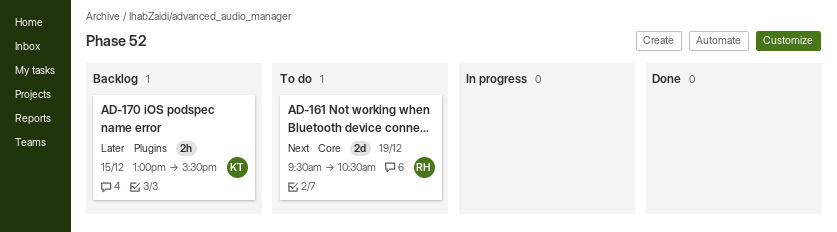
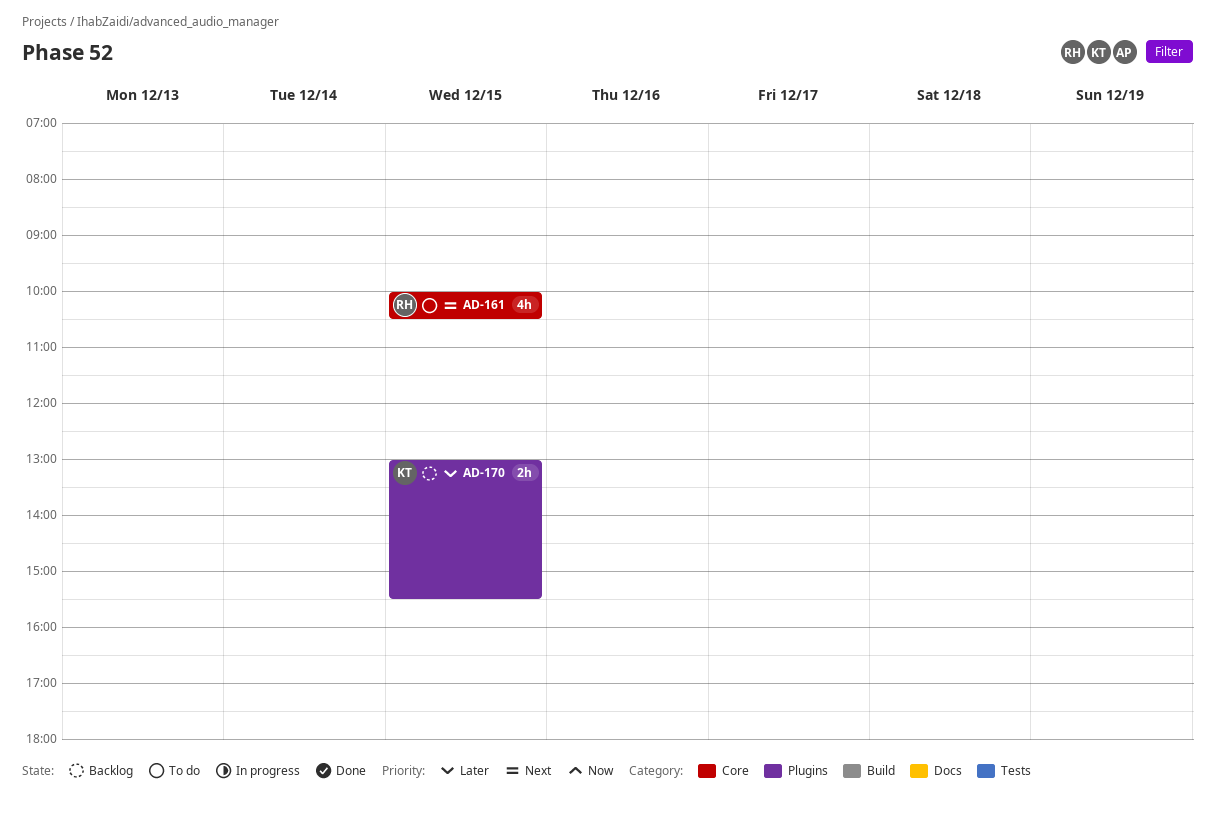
AD-161, estimate: 2d -> 4h
AD-161, day: Dec 19 -> Dec 15
AD-161, begins: 09:30 -> 10:00

